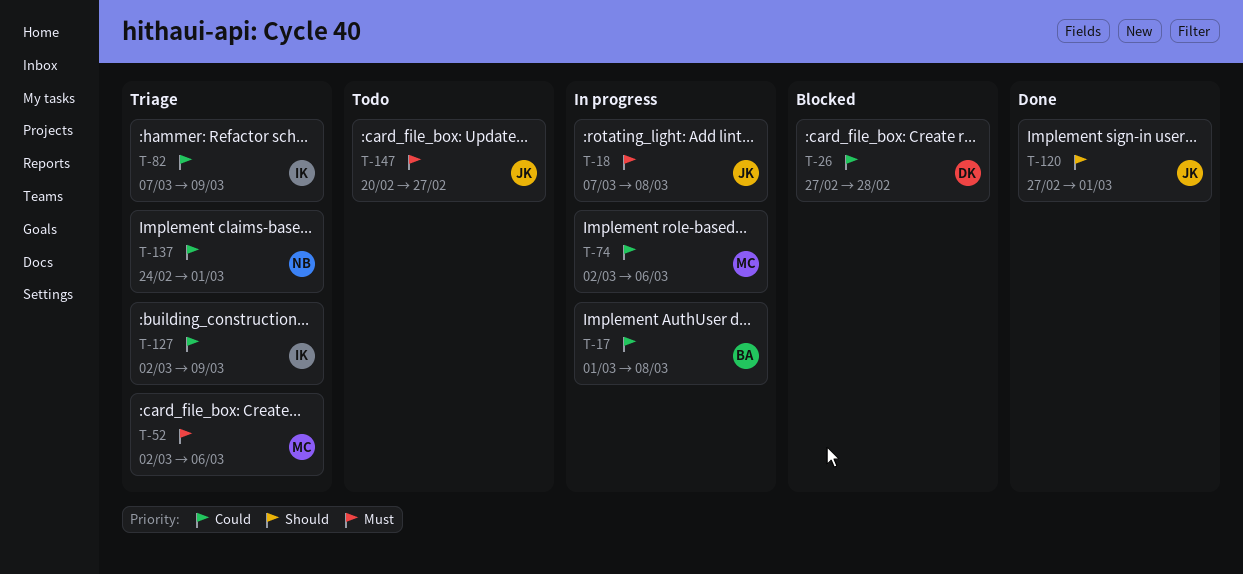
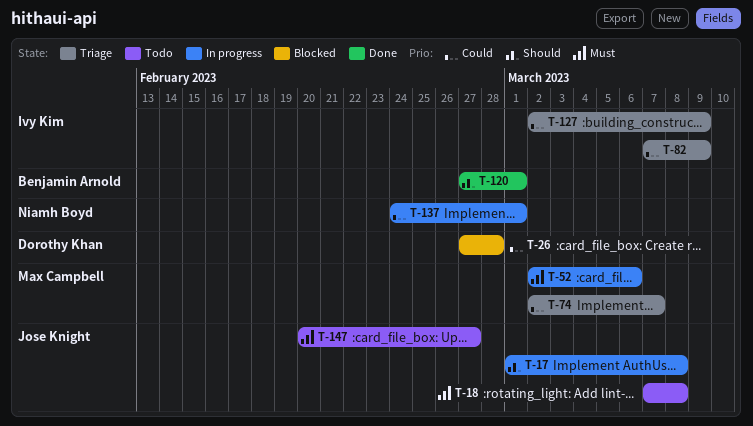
T-17, owner: Benjamin Arnold -> Jose Knight
T-17, priority: Could -> Should
T-18, status: In progress -> Todo
T-52, status: Triage -> In progress
T-74, status: In progress -> Triage
T-74, due: Mar 6 -> Mar 7
T-120, owner: Jose Knight -> Benjamin Arnold
T-137, status: Triage -> In progress

